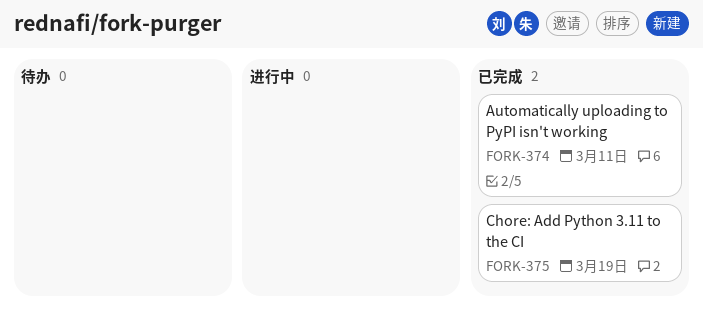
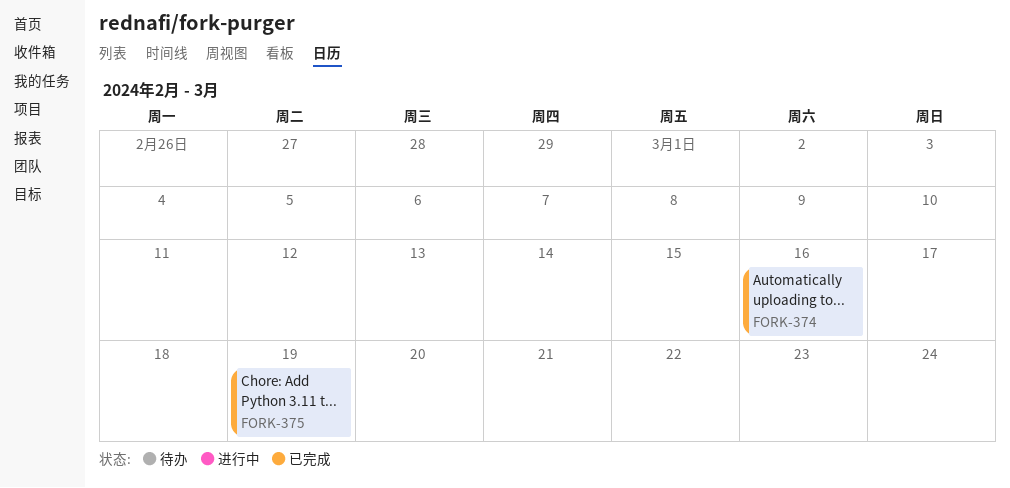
FORK-374, due: Mar 11 -> Mar 16

